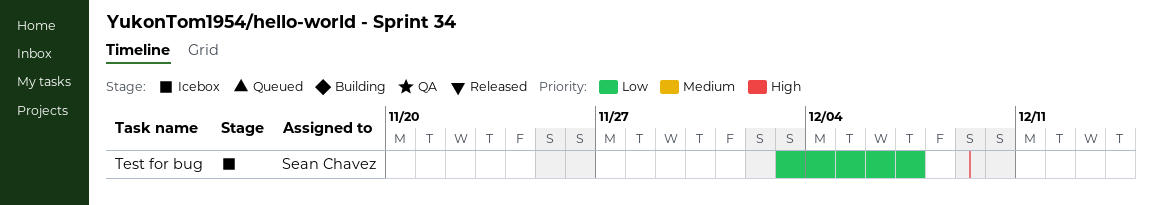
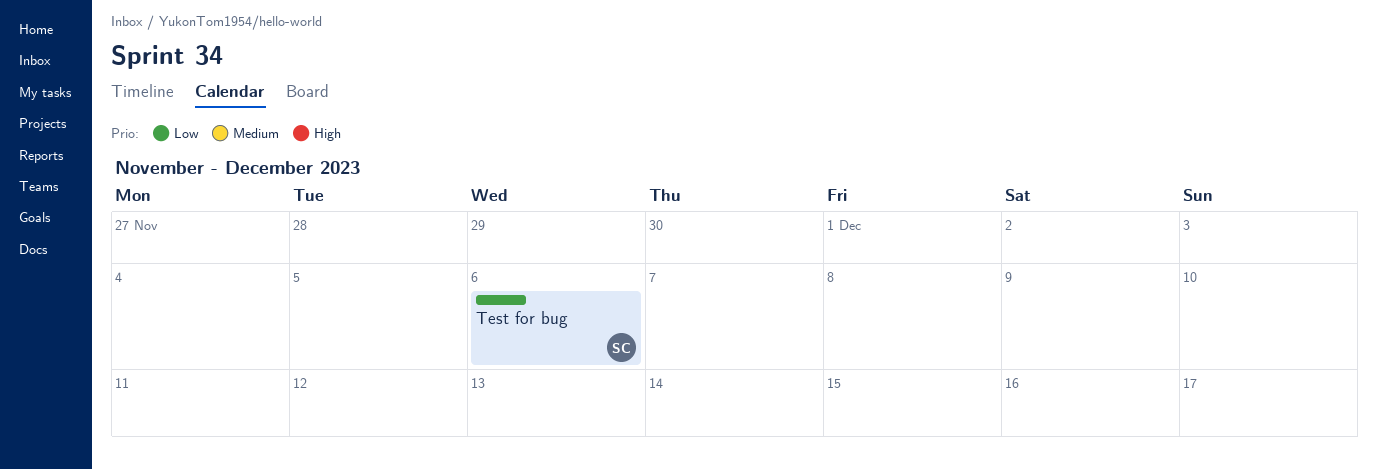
Test for bug, due: Dec 7 -> Dec 6

